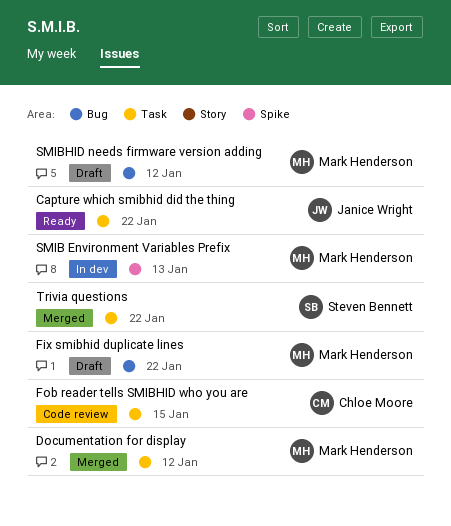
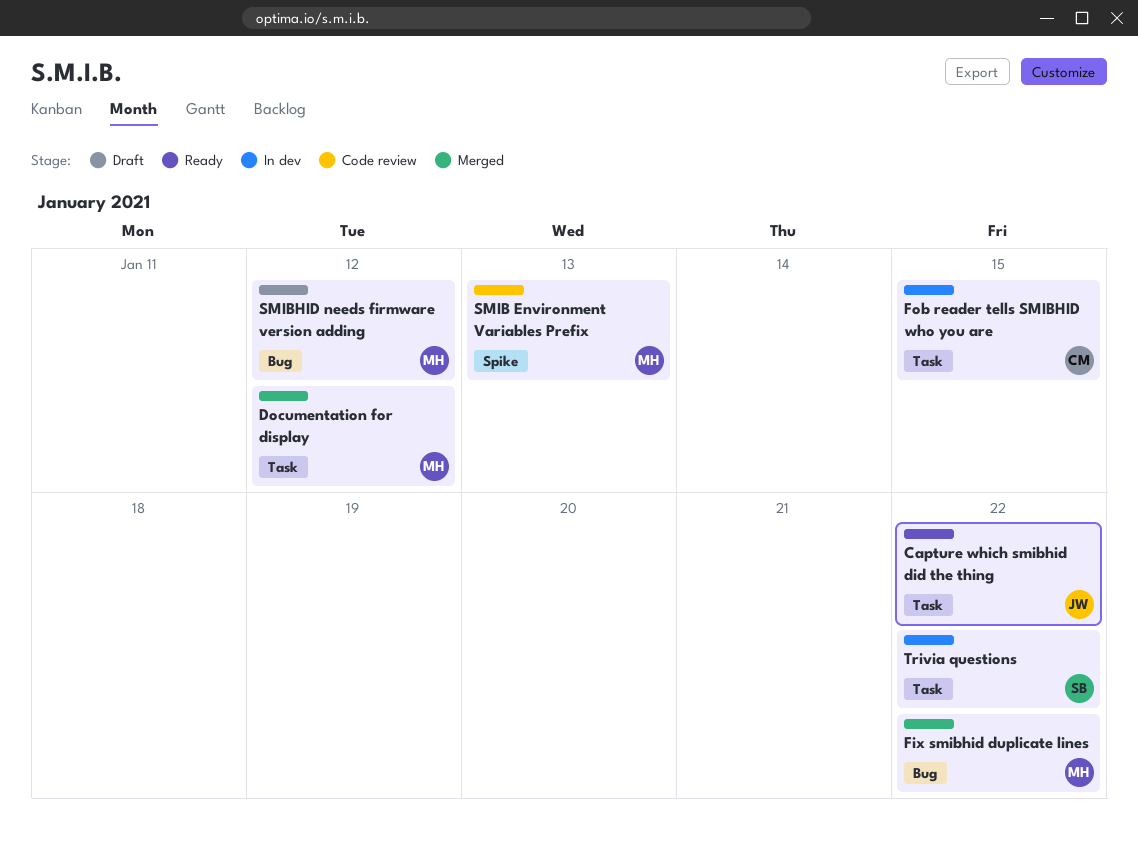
Fix smibhid duplicate lines, status: Draft -> Merged
Fob reader tells SMIBHID who you are, status: Code review -> In dev
SMIB Environment Variables Prefix, status: In dev -> Code review
Trivia questions, status: Merged -> In dev

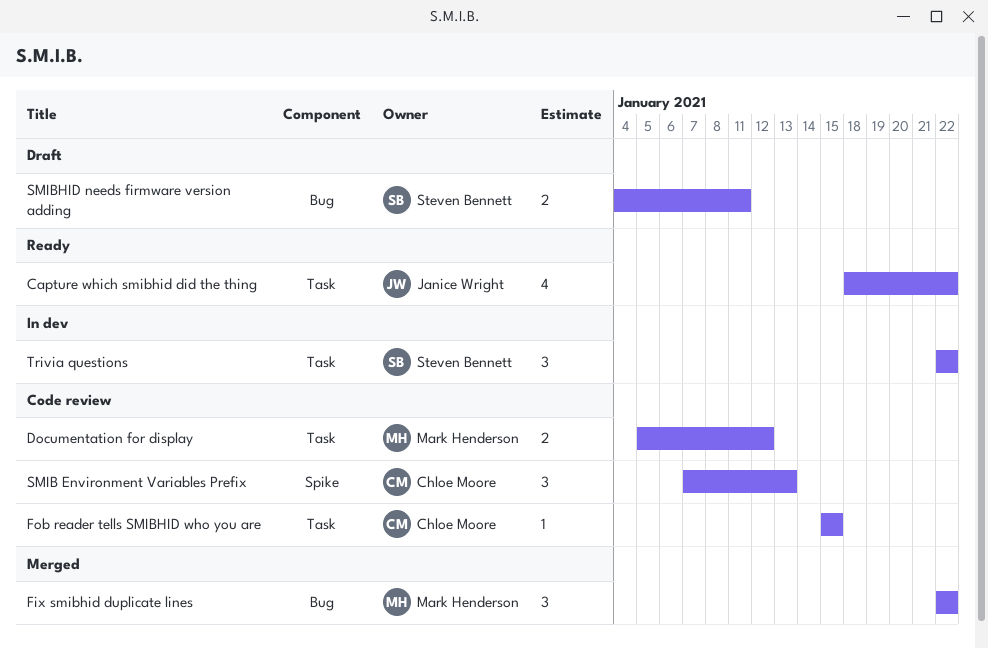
Documentation for display, status: Merged -> Code review
Fob reader tells SMIBHID who you are, status: In dev -> Code review
SMIB Environment Variables Prefix, owner: Mark Henderson -> Chloe Moore
SMIBHID needs firmware version adding, owner: Mark Henderson -> Steven Bennett
SMIBHID needs firmware version adding, due: Jan 12 -> Jan 11

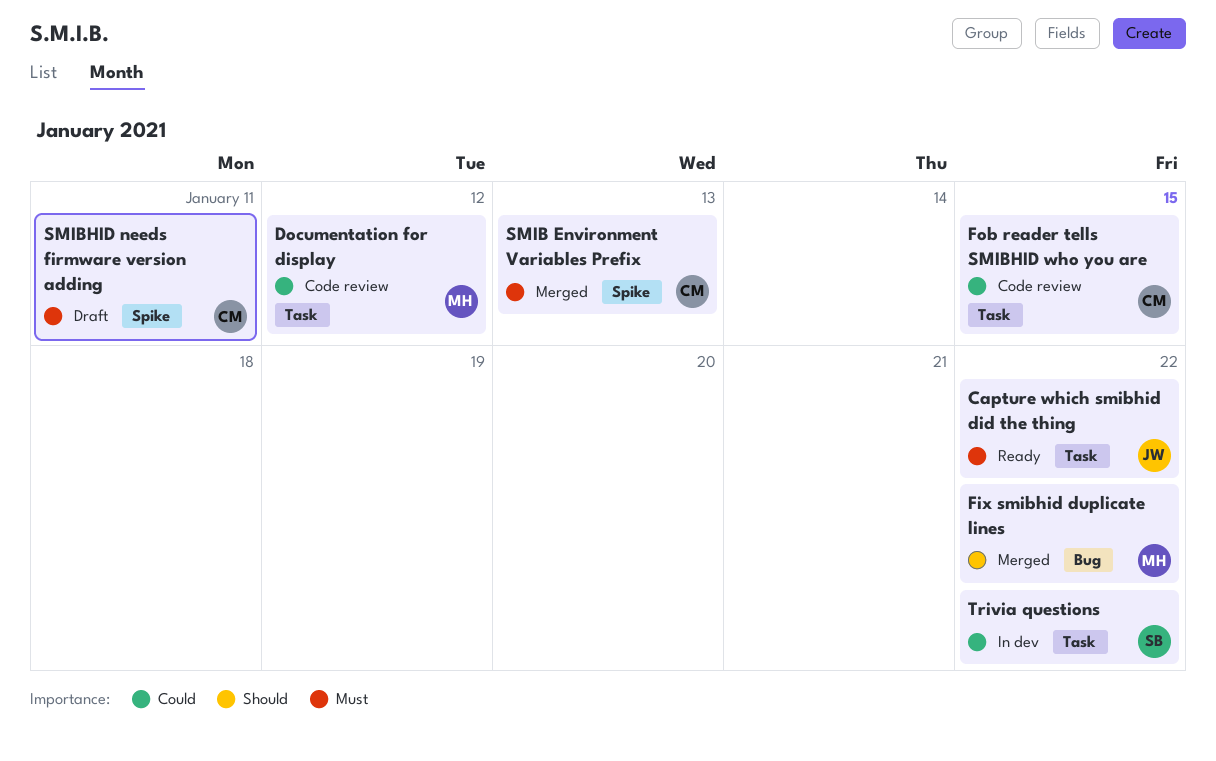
SMIB Environment Variables Prefix, status: Code review -> Merged
SMIBHID needs firmware version adding, owner: Steven Bennett -> Chloe Moore
SMIBHID needs firmware version adding, label: Bug -> Spike

